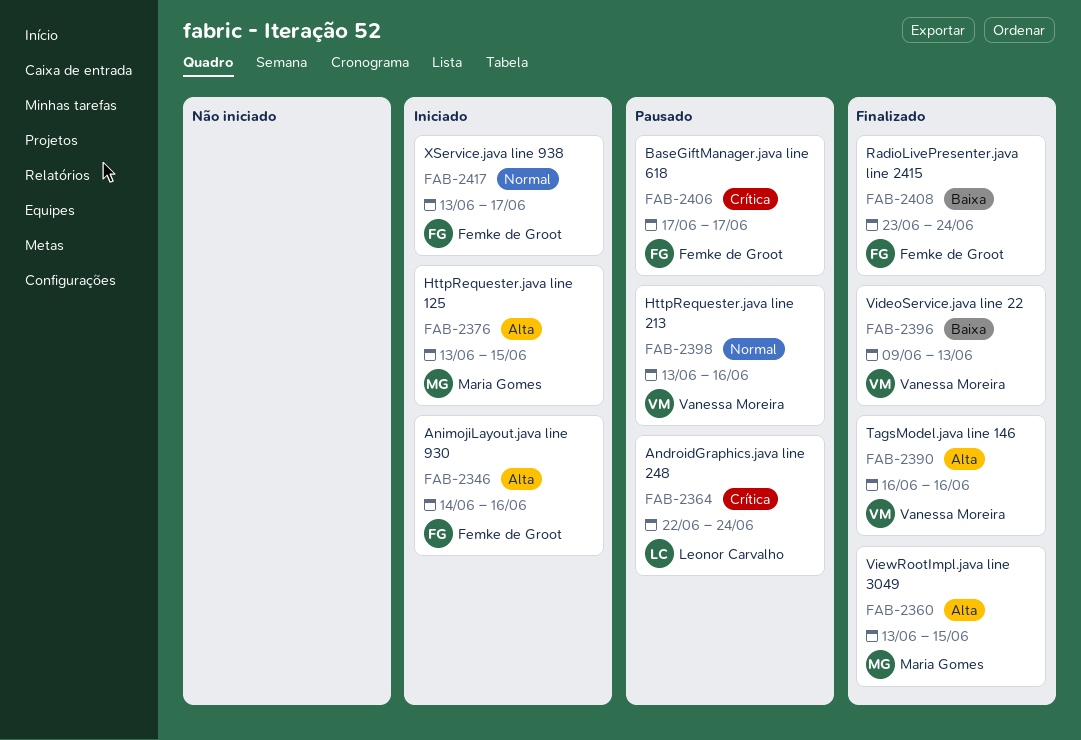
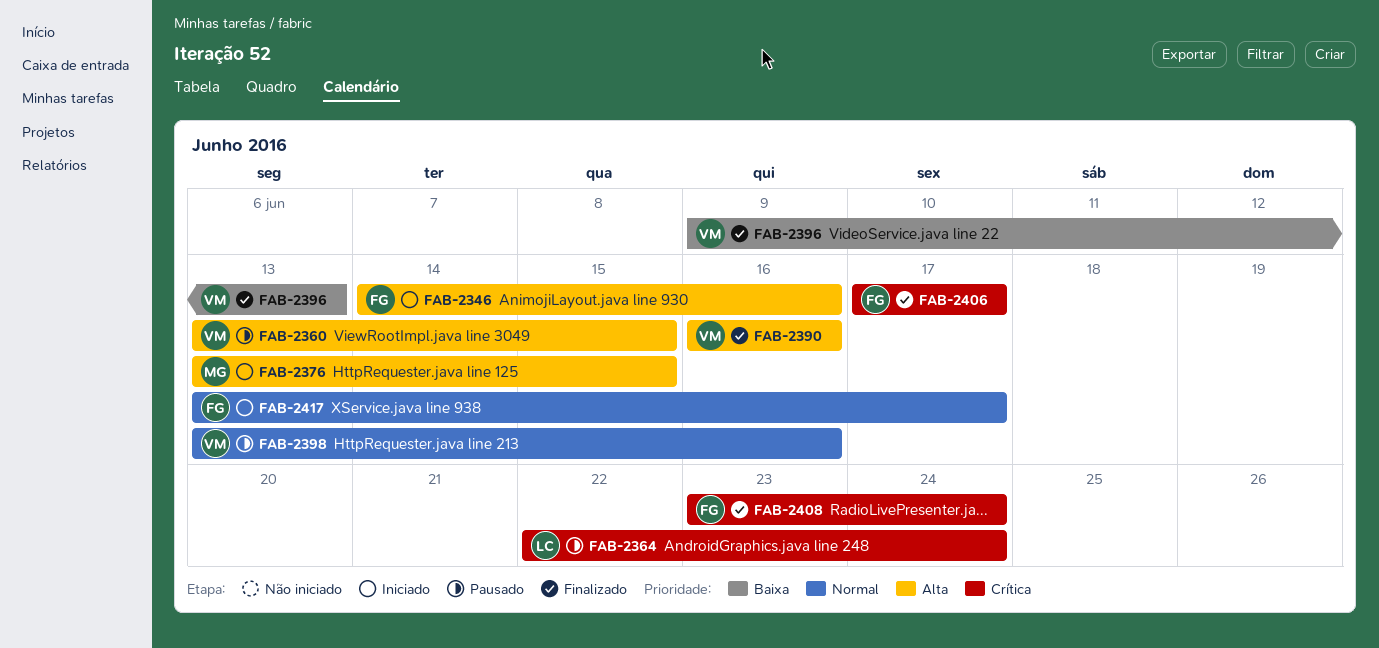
FAB-2360, status: Finalizado -> Pausado
FAB-2360, owner: Maria Gomes -> Vanessa Moreira
FAB-2406, status: Pausado -> Finalizado
FAB-2408, priority: Baixa -> Crítica

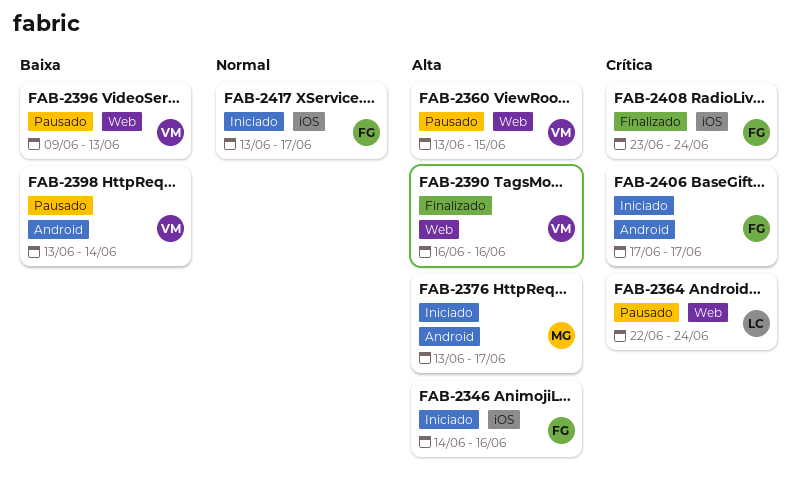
FAB-2376, due: Jun 15 -> Jun 17
FAB-2396, status: Finalizado -> Pausado
FAB-2398, priority: Normal -> Baixa
FAB-2398, due: Jun 16 -> Jun 14
FAB-2406, status: Finalizado -> Iniciado

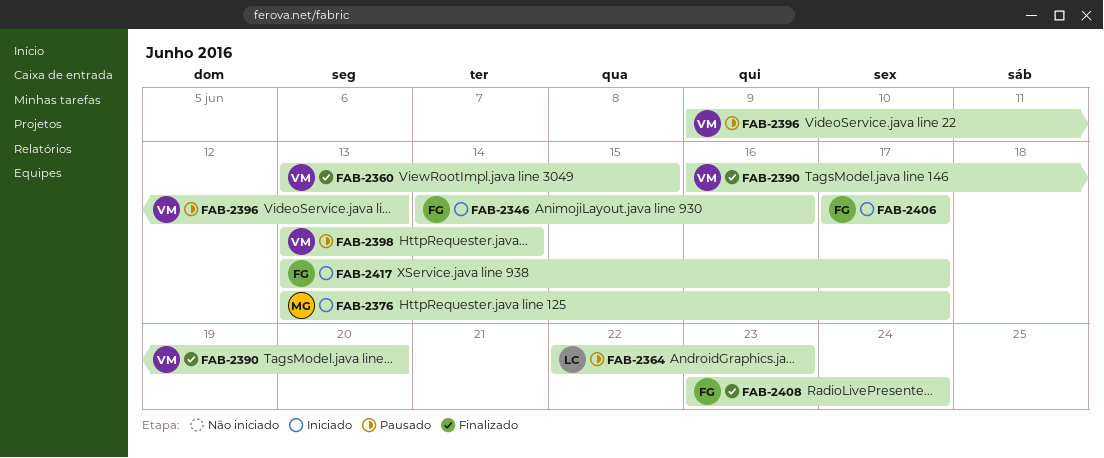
FAB-2360, status: Pausado -> Finalizado
FAB-2364, due: Jun 24 -> Jun 23
FAB-2390, due: Jun 16 -> Jun 20

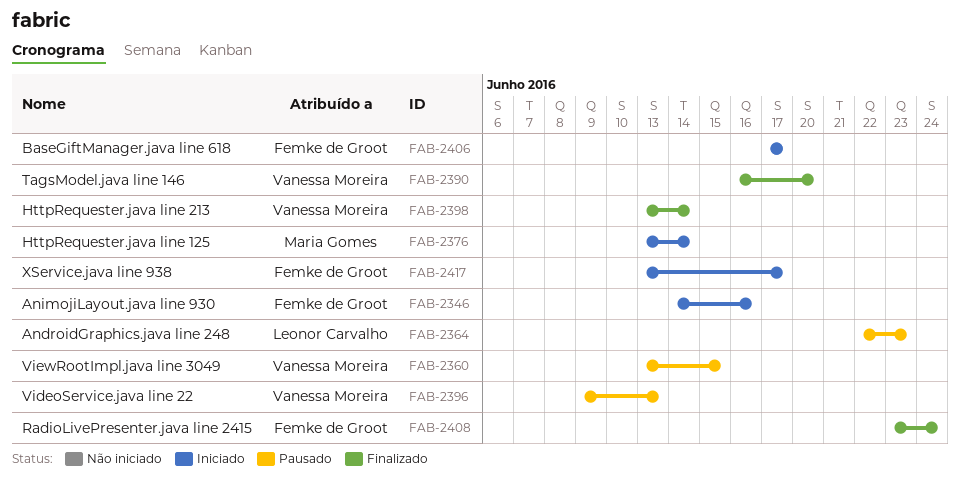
FAB-2360, status: Finalizado -> Pausado
FAB-2376, due: Jun 17 -> Jun 14
FAB-2398, status: Pausado -> Finalizado

